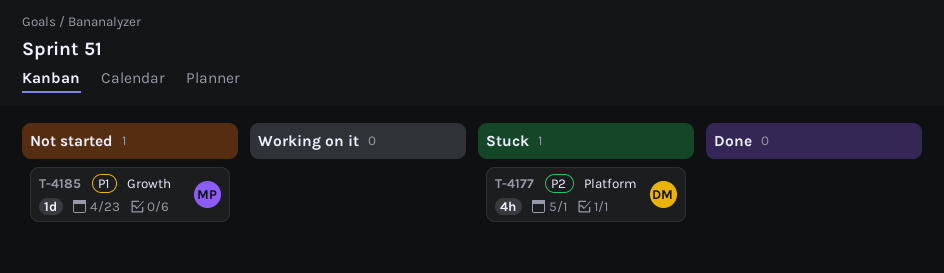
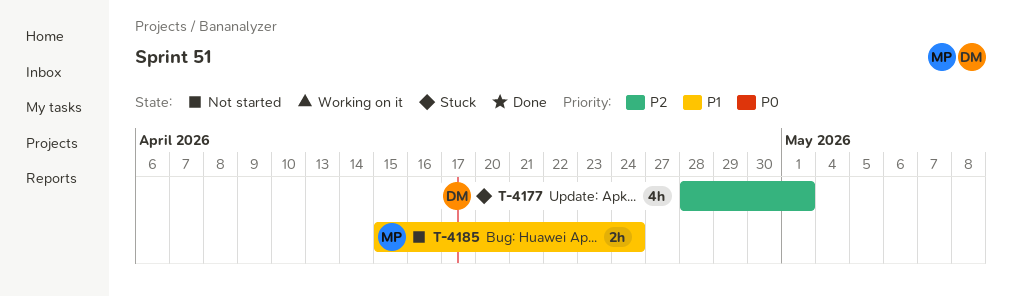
T-4185, estimate: 1d -> 2h
T-4185, due: Apr 23 -> Apr 24

